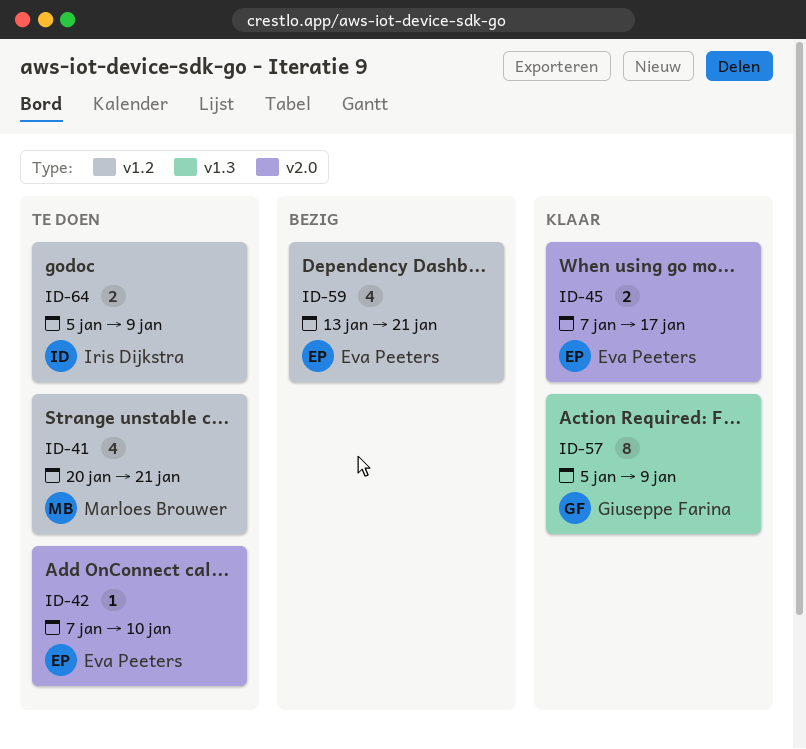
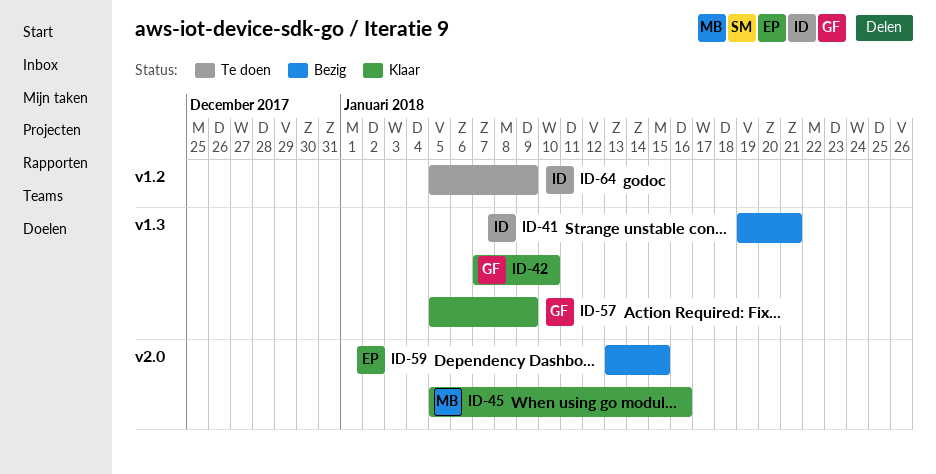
ID-41, status: Te doen -> Bezig
ID-41, owner: Marloes Brouwer -> Iris Dijkstra
ID-41, label: v1.2 -> v1.3
ID-41, start: Jan 20 -> Jan 19
ID-42, status: Te doen -> Klaar
ID-42, owner: Eva Peeters -> Giuseppe Farina
ID-42, label: v2.0 -> v1.3
ID-45, owner: Eva Peeters -> Marloes Brouwer
ID-45, start: Jan 7 -> Jan 5
ID-45, due: Jan 17 -> Jan 16
ID-59, label: v1.2 -> v2.0
ID-59, due: Jan 21 -> Jan 15

